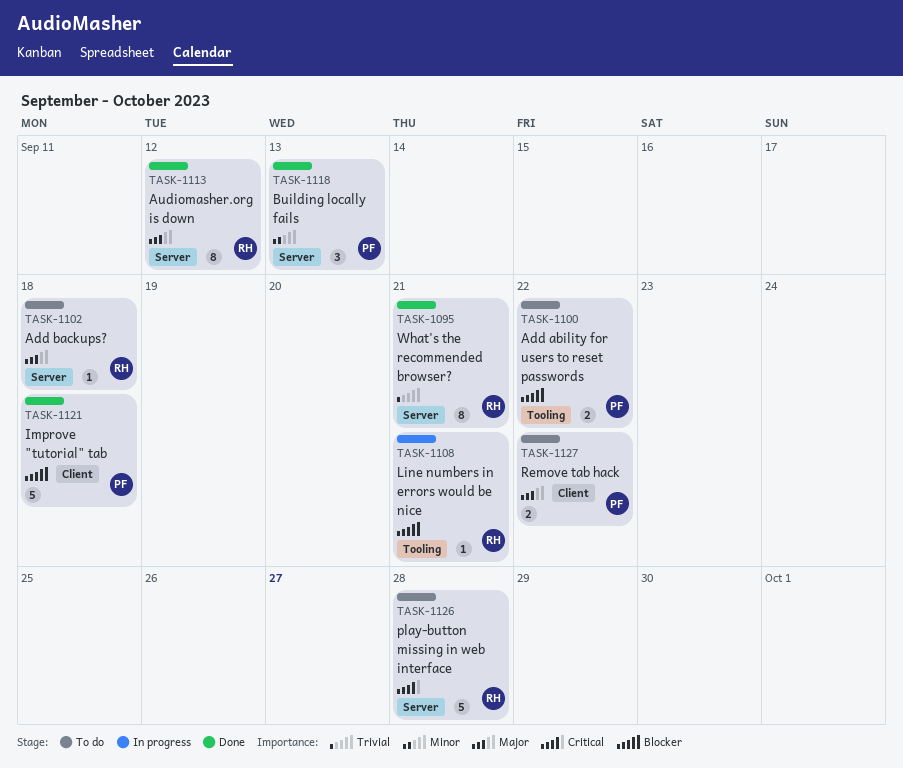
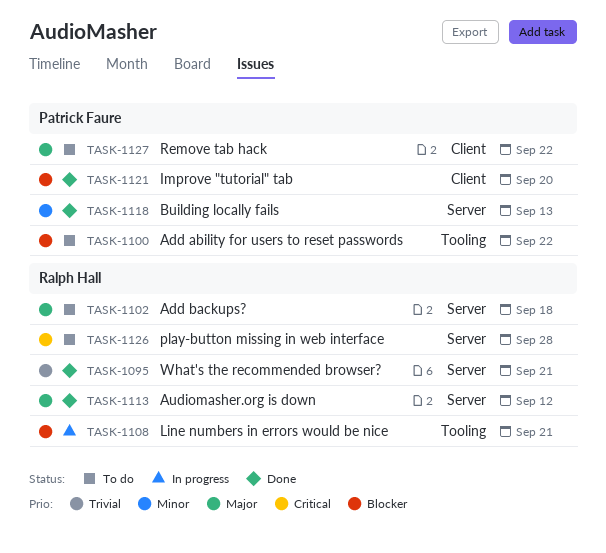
TASK-1121, due: Sep 18 -> Sep 20

